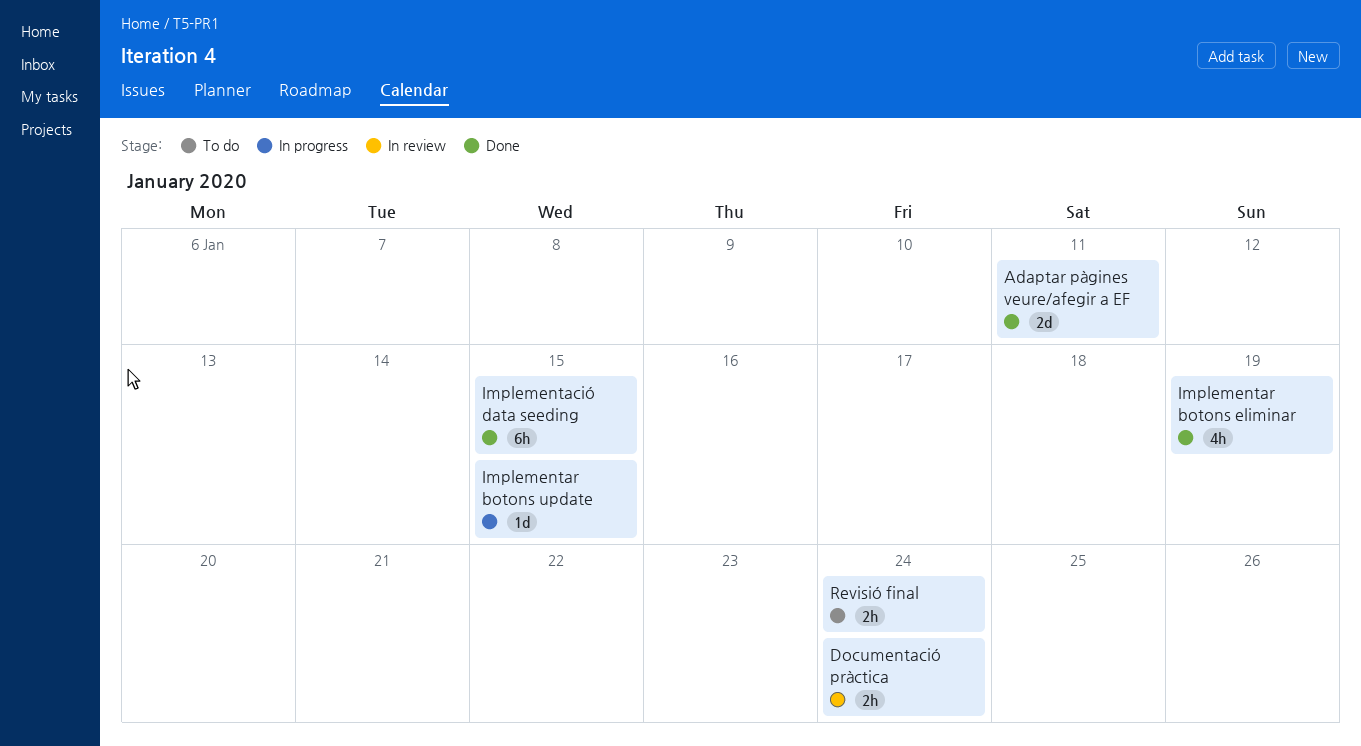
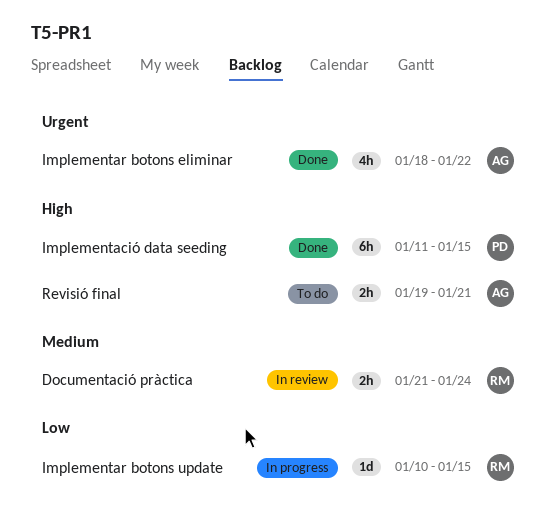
Adaptar pàgines veure/afegir a EF: present -> none
Implementar botons eliminar, due: Jan 19 -> Jan 22
Revisió final, due: Jan 24 -> Jan 21

